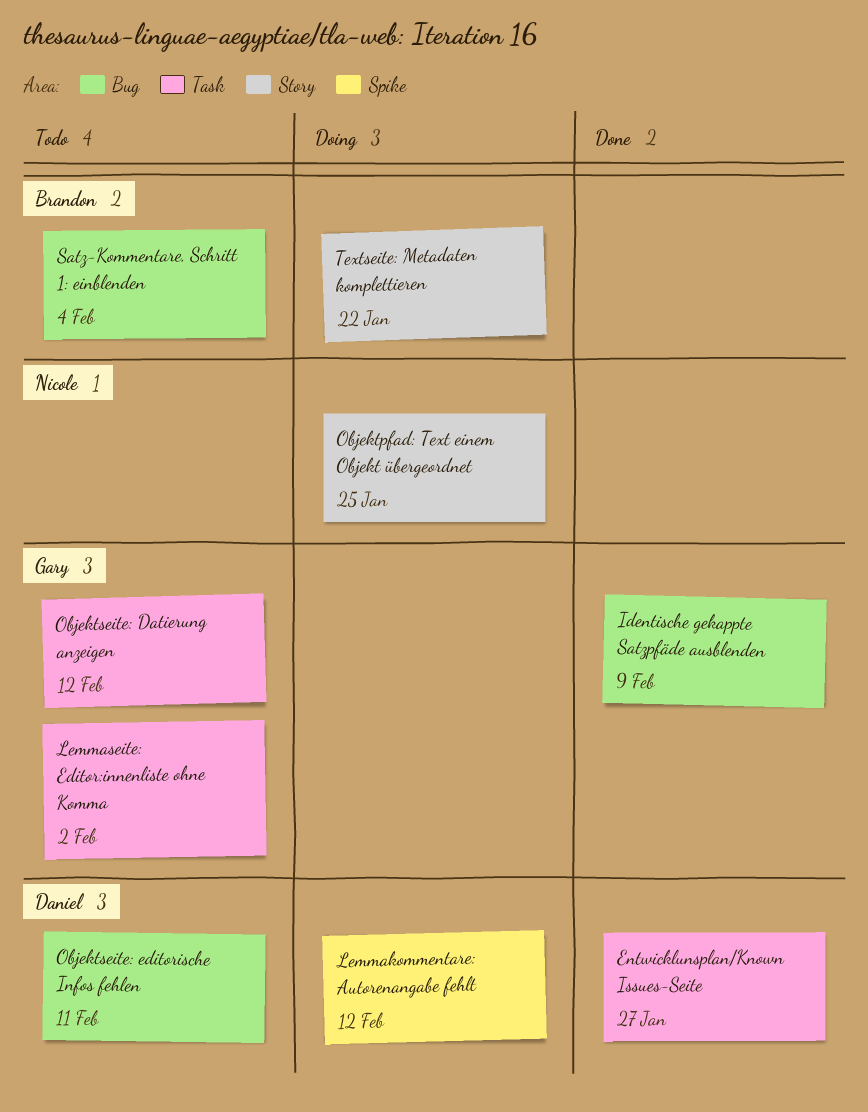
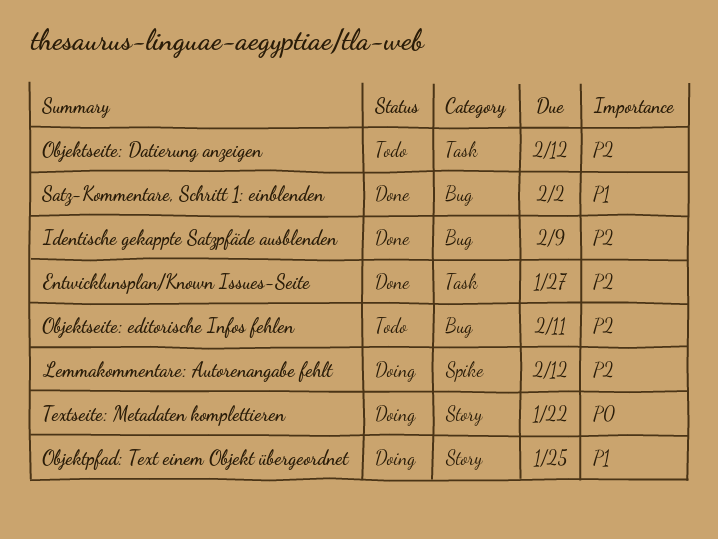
Lemmaseite: Editor:innenliste ohne Komma: present -> none
Satz-Kommentare, Schritt 1: einblenden, status: Todo -> Done
Satz-Kommentare, Schritt 1: einblenden, due: Feb 4 -> Feb 2

